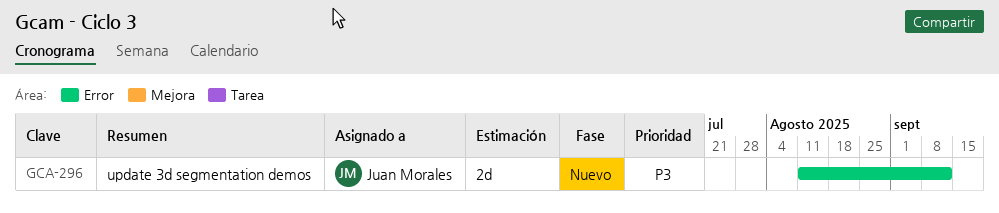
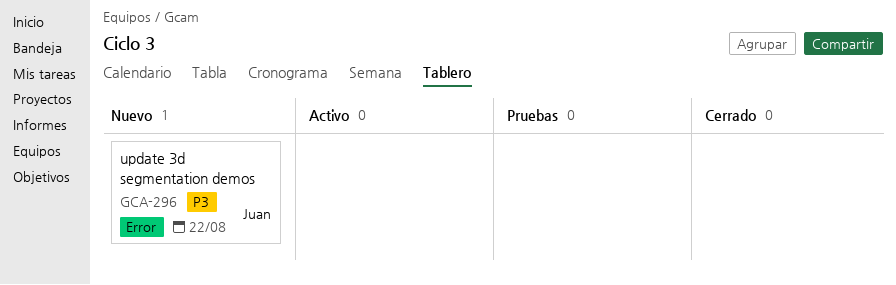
GCA-296, due: Sep 12 -> Aug 22

